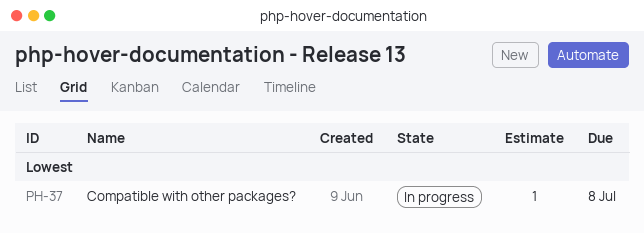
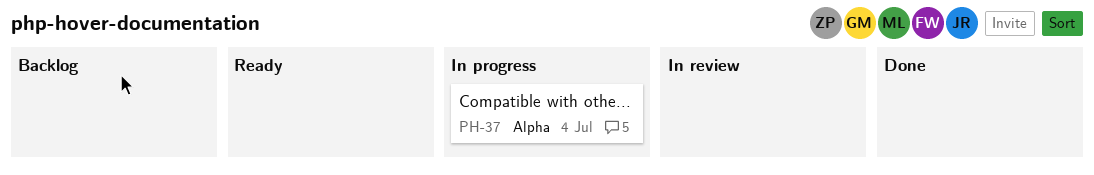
PH-37, due: Jul 8 -> Jul 4

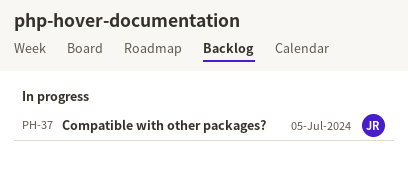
PH-37, due: Jul 4 -> Jul 5

